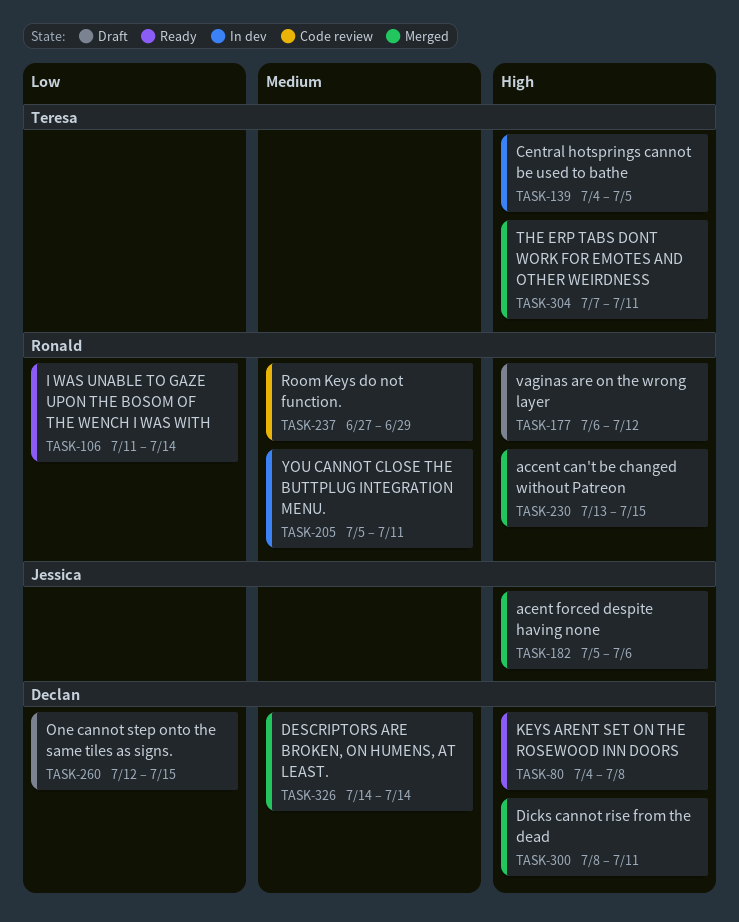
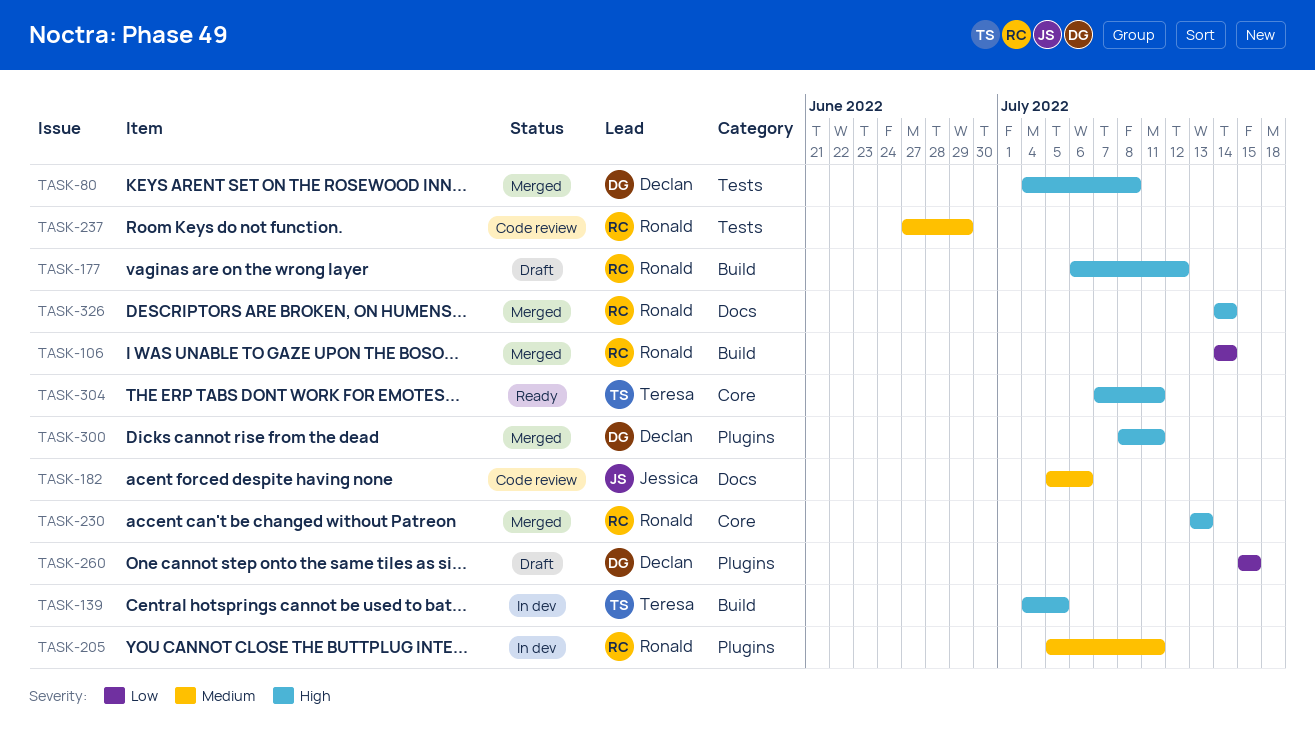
TASK-80, status: Ready -> Merged
TASK-106, status: Ready -> Merged
TASK-106, start: Jul 11 -> Jul 14
TASK-182, status: Merged -> Code review
TASK-182, priority: High -> Medium
TASK-230, due: Jul 15 -> Jul 13
TASK-260, start: Jul 12 -> Jul 15
TASK-304, status: Merged -> Ready
TASK-326, owner: Declan -> Ronald
TASK-326, priority: Medium -> High

